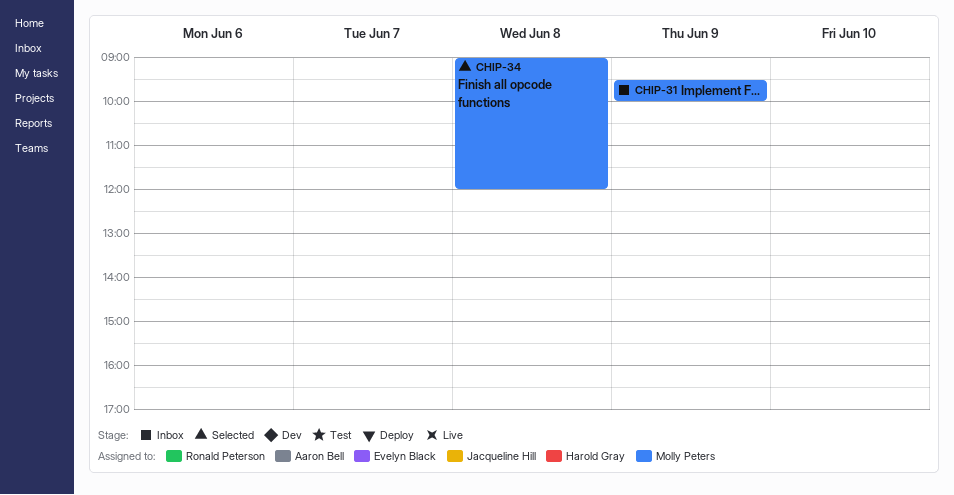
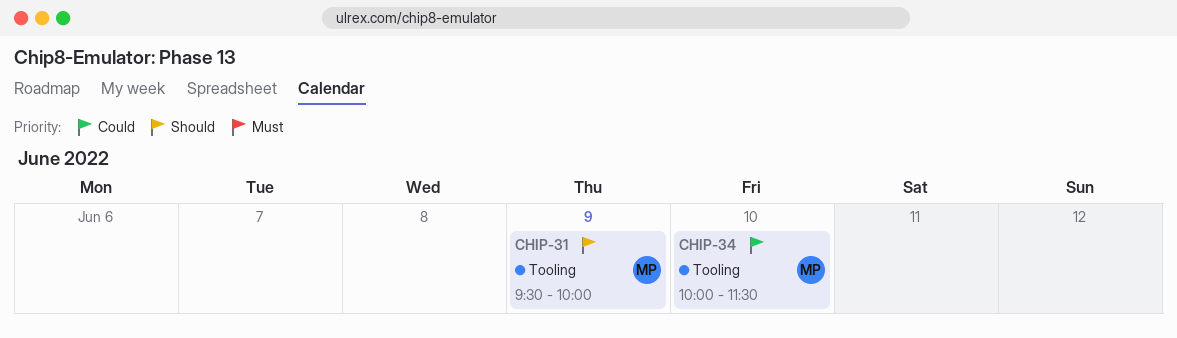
CHIP-34, day: Jun 8 -> Jun 10
CHIP-34, begins: 09:00 -> 10:00
CHIP-34, ends: 12:00 -> 11:30

